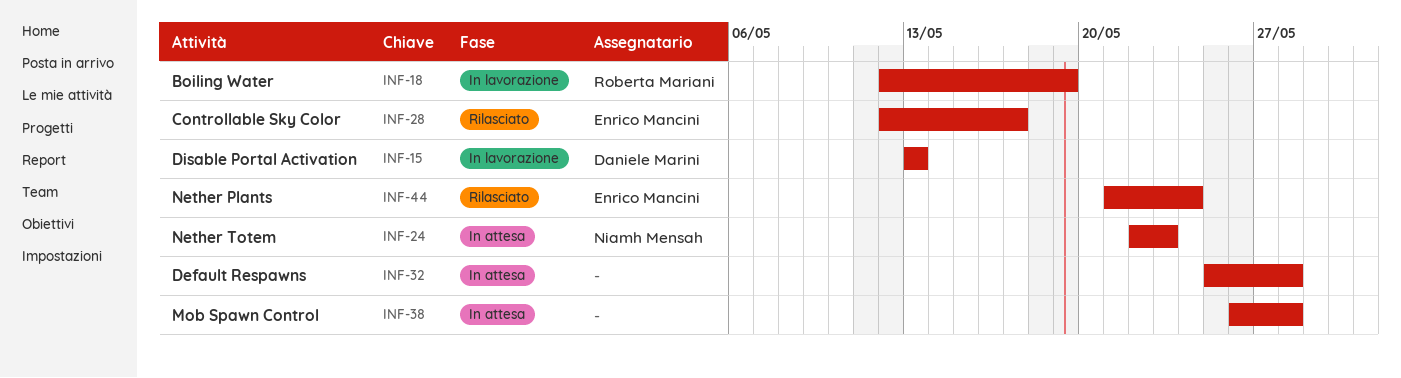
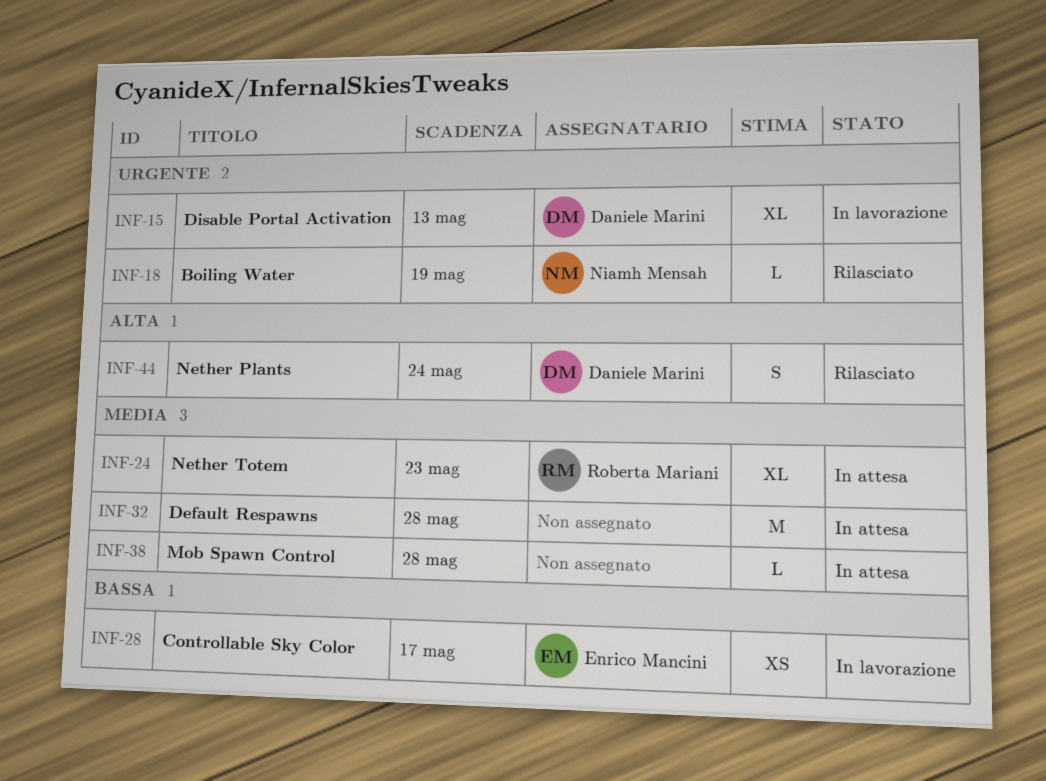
INF-18, status: In lavorazione -> Rilasciato
INF-18, owner: Roberta Mariani -> Niamh Mensah
INF-24, owner: Niamh Mensah -> Roberta Mariani
INF-28, status: Rilasciato -> In lavorazione
INF-44, owner: Enrico Mancini -> Daniele Marini

